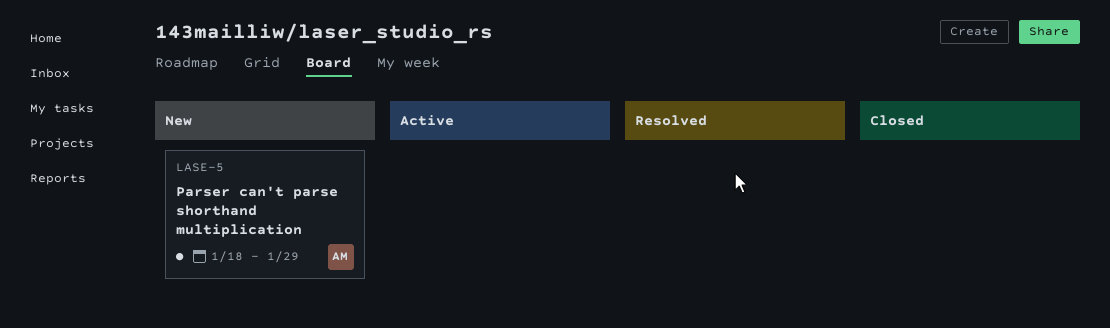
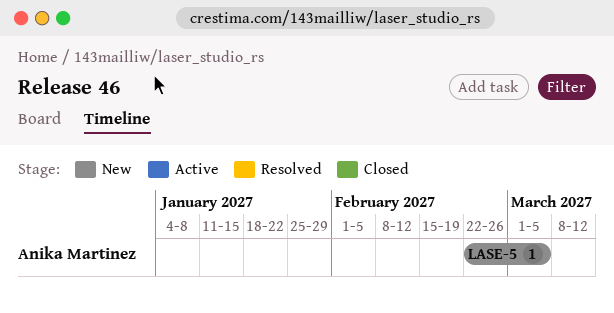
LASE-5, start: Jan 18 -> Feb 22
LASE-5, due: Jan 29 -> Mar 5

